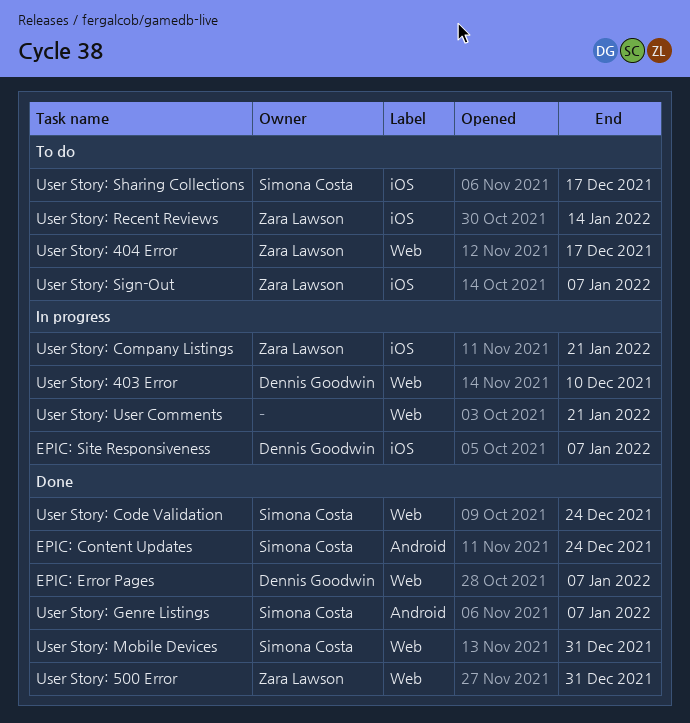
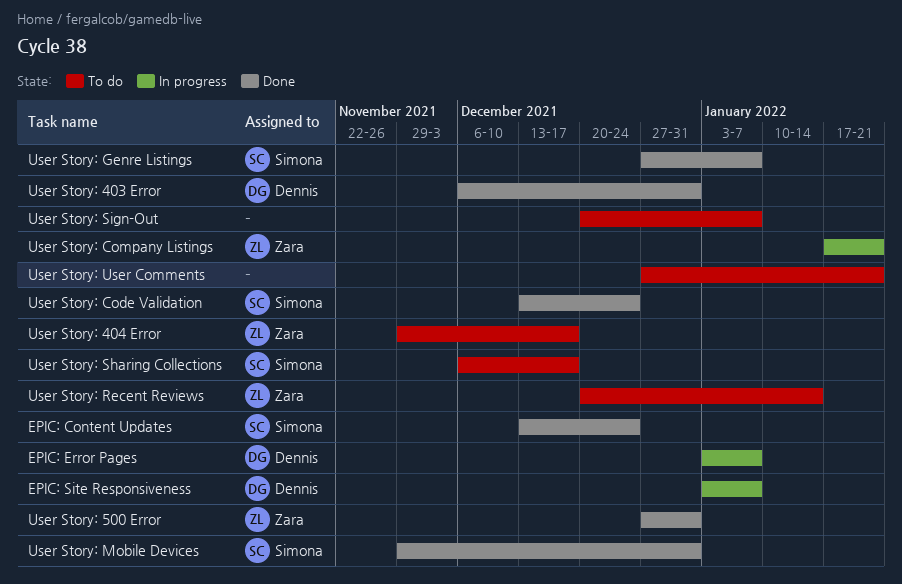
EPIC: Error Pages, status: Done -> In progress
User Story: 403 Error, status: In progress -> Done
User Story: 403 Error, due: Dec 10 -> Dec 31
User Story: Sign-Out, owner: Zara Lawson -> none
User Story: User Comments, status: In progress -> To do

